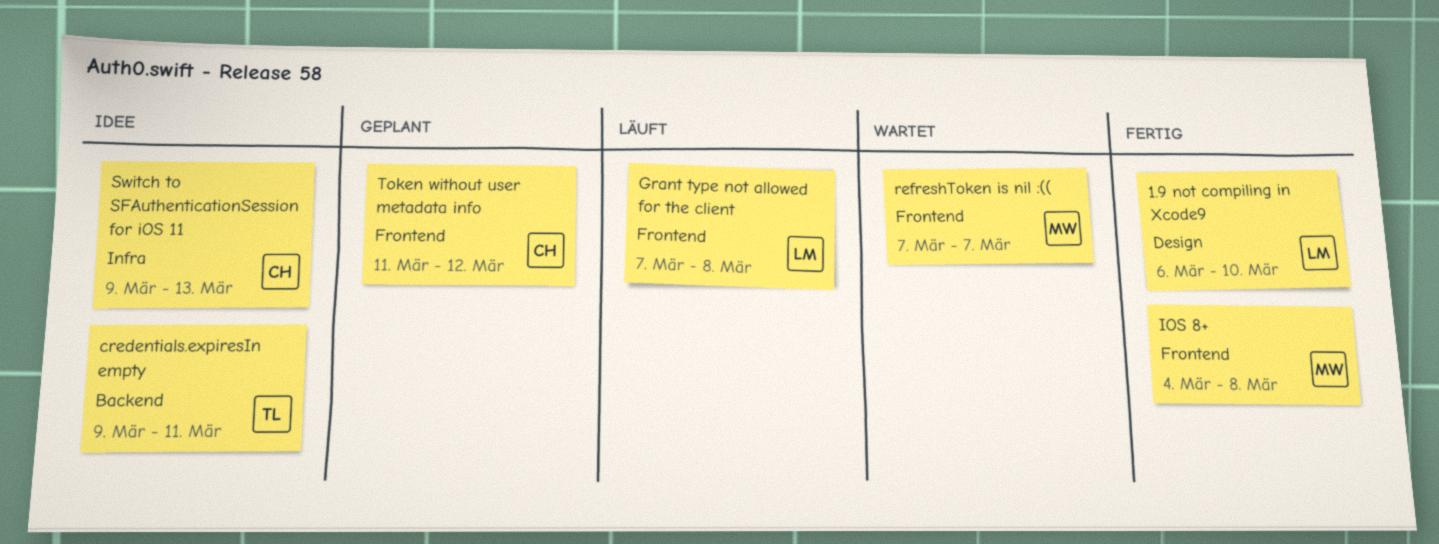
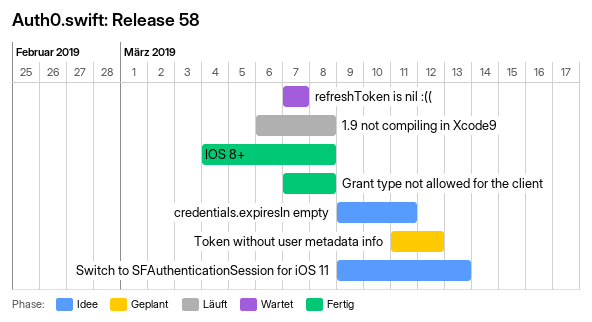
1.9 not compiling in Xcode9, status: Fertig -> Läuft
1.9 not compiling in Xcode9, due: Mar 10 -> Mar 8
Grant type not allowed for the client, status: Läuft -> Fertig

